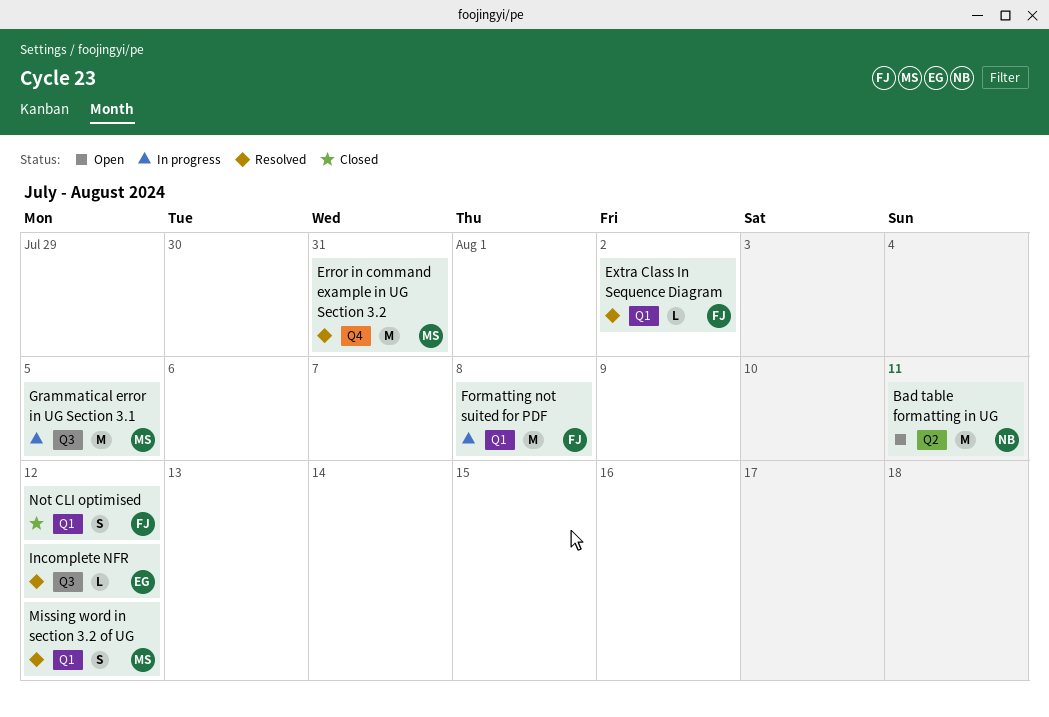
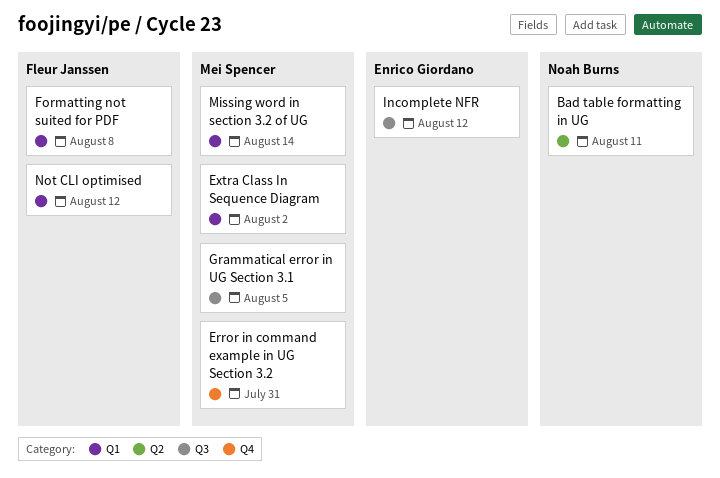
Extra Class In Sequence Diagram, owner: Fleur Janssen -> Mei Spencer
Missing word in section 3.2 of UG, due: Aug 12 -> Aug 14

